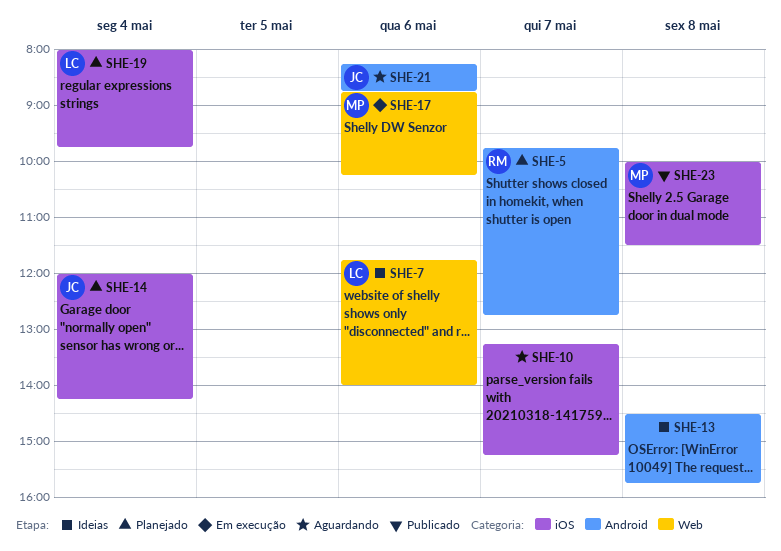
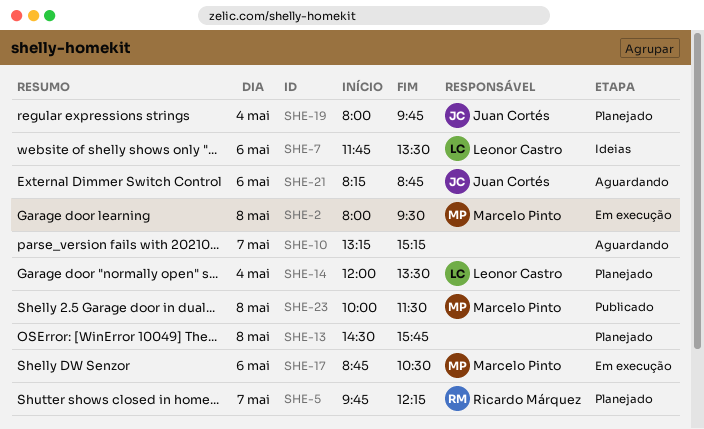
SHE-2: none -> present
SHE-5, ends: 12:45 -> 12:15
SHE-7, ends: 14:00 -> 13:30
SHE-13, status: Ideias -> Planejado
SHE-14, owner: Juan Cortés -> Leonor Castro
SHE-14, ends: 14:15 -> 13:30
SHE-17, ends: 10:15 -> 10:30
SHE-19, owner: Leonor Castro -> Juan Cortés

